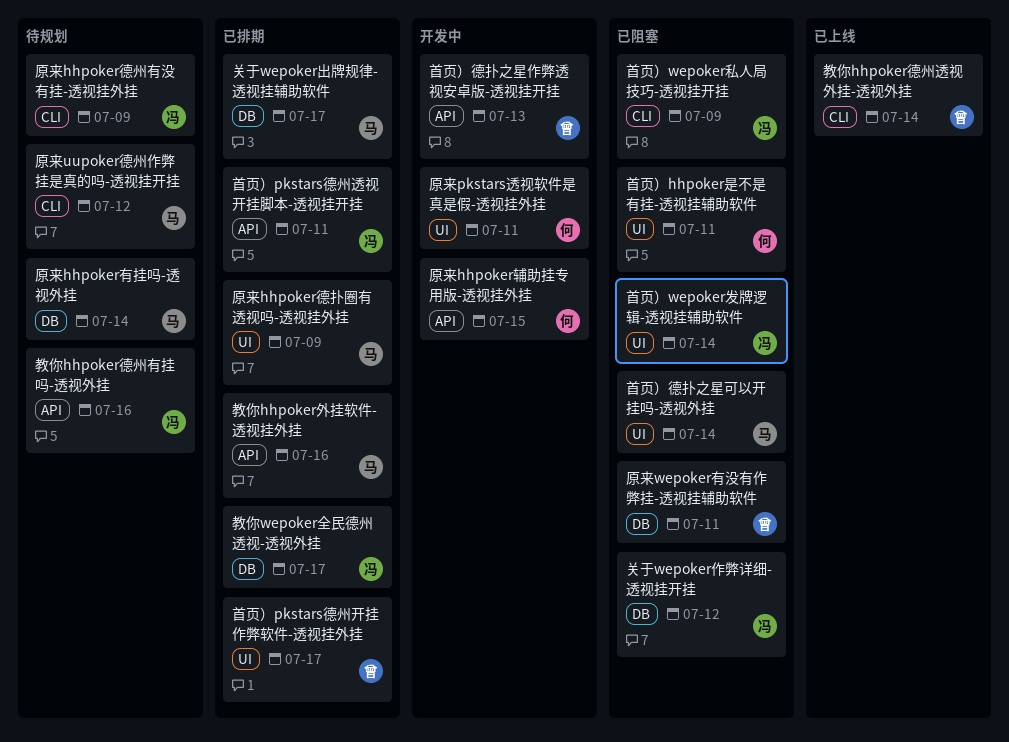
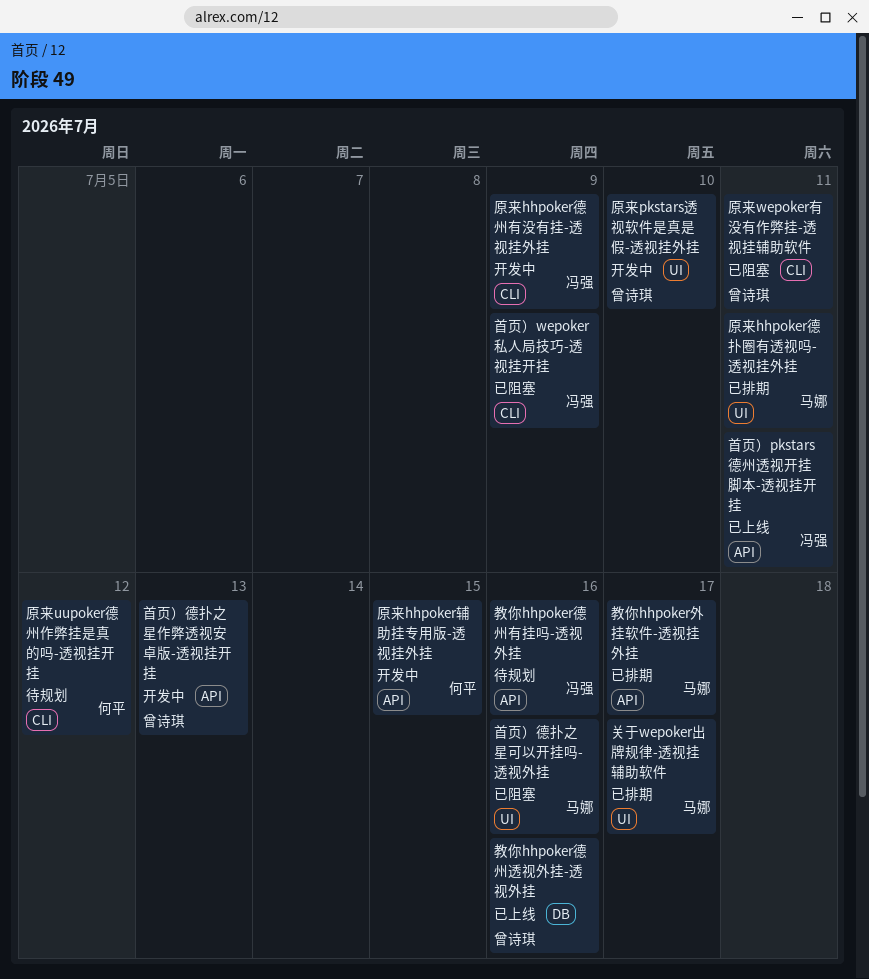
关于wepoker作弊详细-透视挂开挂: present -> none
关于wepoker出牌规律-透视挂辅助软件, label: DB -> UI
原来hhpoker德州有没有挂-透视挂外挂, status: 待规划 -> 开发中
原来hhpoker德扑圈有透视吗-透视挂外挂, due: Jul 9 -> Jul 11
原来hhpoker有挂吗-透视外挂: present -> none
原来pkstars透视软件是真是假-透视挂外挂, owner: 何平 -> 曾诗琪
原来pkstars透视软件是真是假-透视挂外挂, due: Jul 11 -> Jul 10
原来uupoker德州作弊挂是真的吗-透视挂开挂, owner: 马娜 -> 何平
原来wepoker有没有作弊挂-透视挂辅助软件, label: DB -> CLI
教你hhpoker外挂软件-透视挂外挂, due: Jul 16 -> Jul 17
教你hhpoker德州透视外挂-透视外挂, label: CLI -> DB
教你hhpoker德州透视外挂-透视外挂, due: Jul 14 -> Jul 16
教你wepoker全民德州透视-透视外挂: present -> none
首页）hhpoker是不是有挂-透视挂辅助软件: present -> none
首页）pkstars德州开挂作弊软件-透视挂外挂: present -> none
首页）pkstars德州透视开挂脚本-透视挂开挂, status: 已排期 -> 已上线
首页）wepoker发牌逻辑-透视挂辅助软件: present -> none
首页）德扑之星可以开挂吗-透视外挂, due: Jul 14 -> Jul 16

